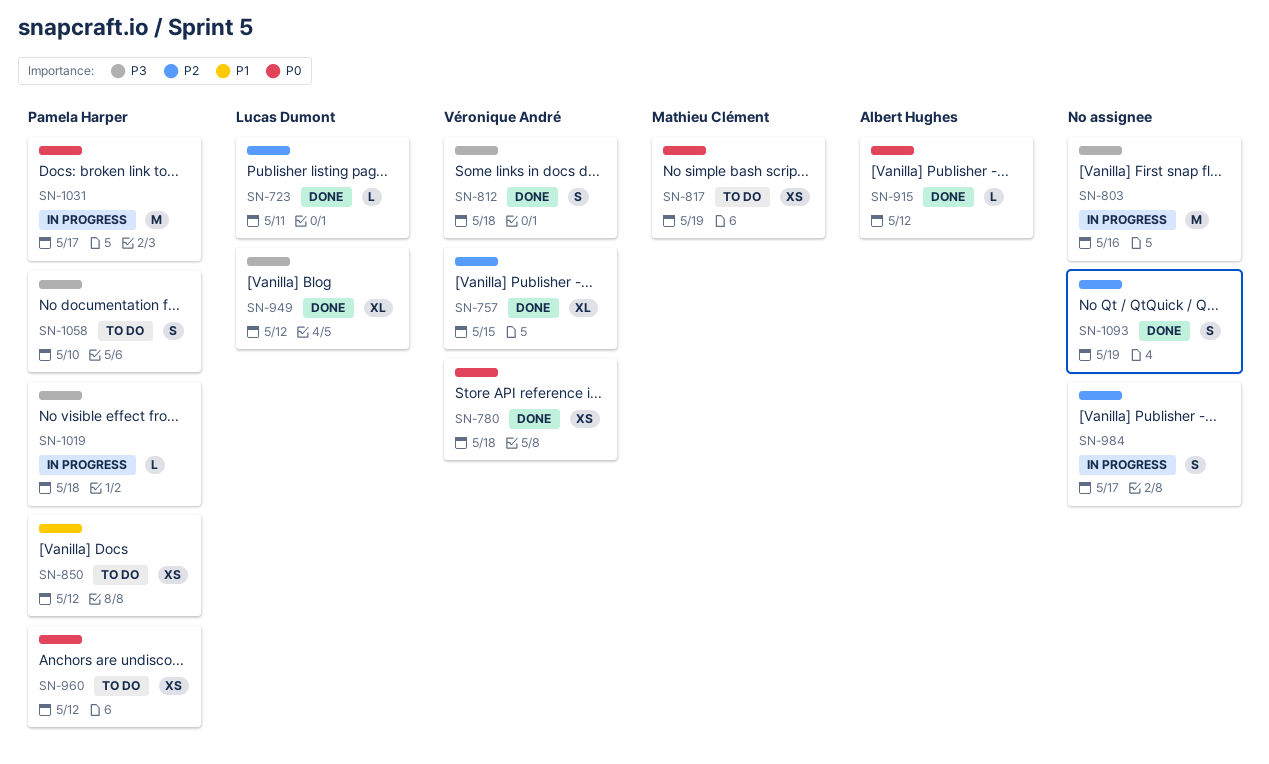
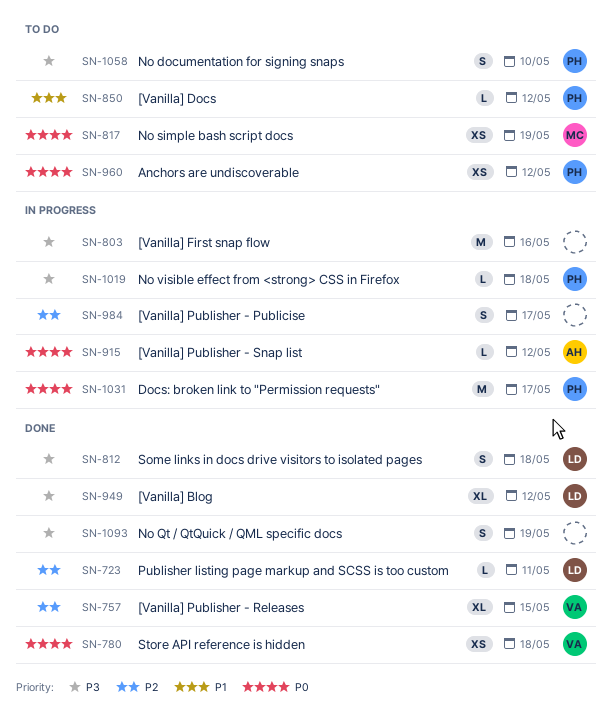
SN-812, owner: Véronique André -> Lucas Dumont
SN-850, estimate: XS -> L
SN-915, status: Done -> In progress
SN-1093, priority: P2 -> P3

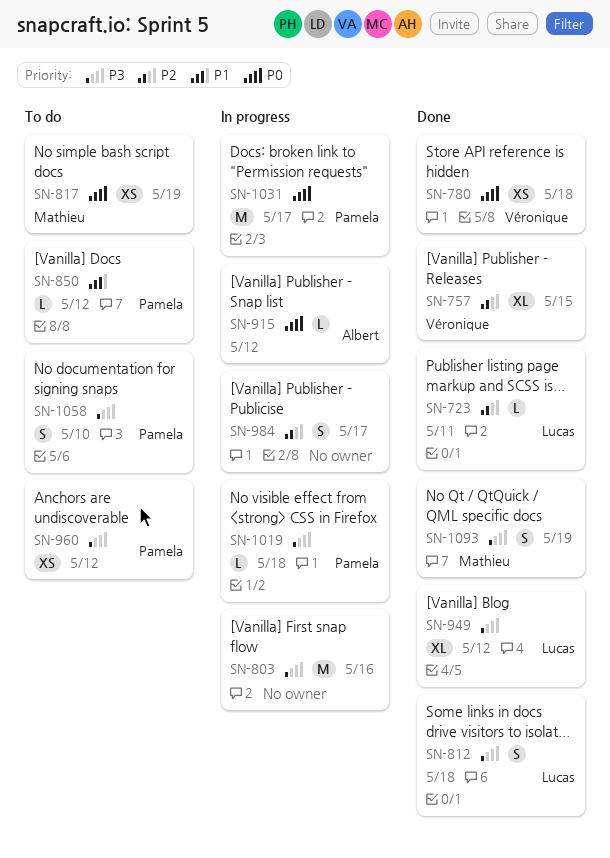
SN-960, priority: P0 -> P3
SN-1093, owner: none -> Mathieu

